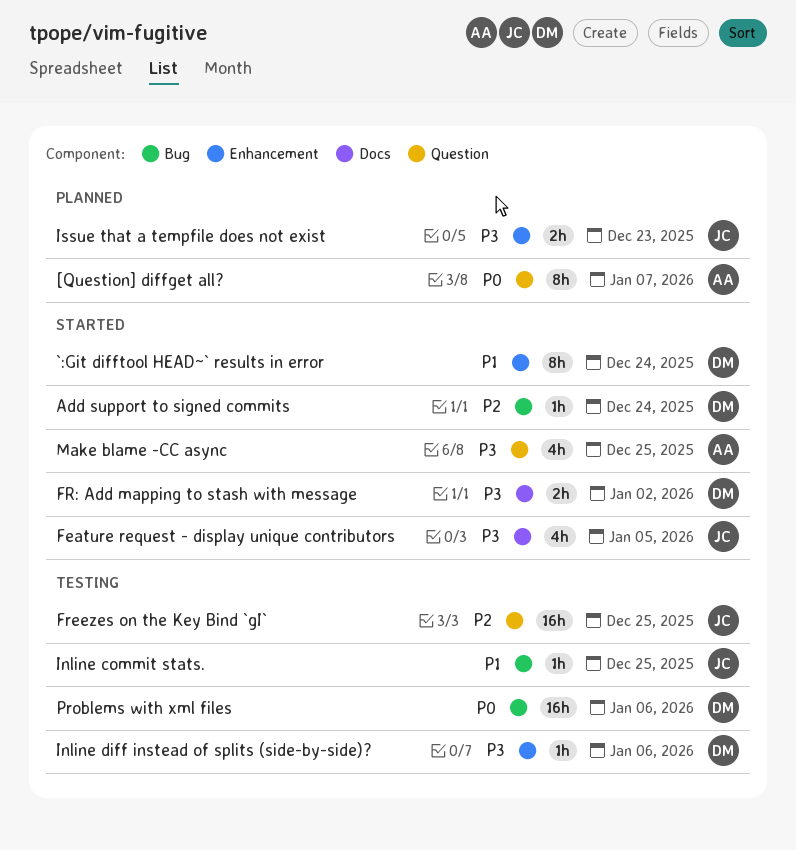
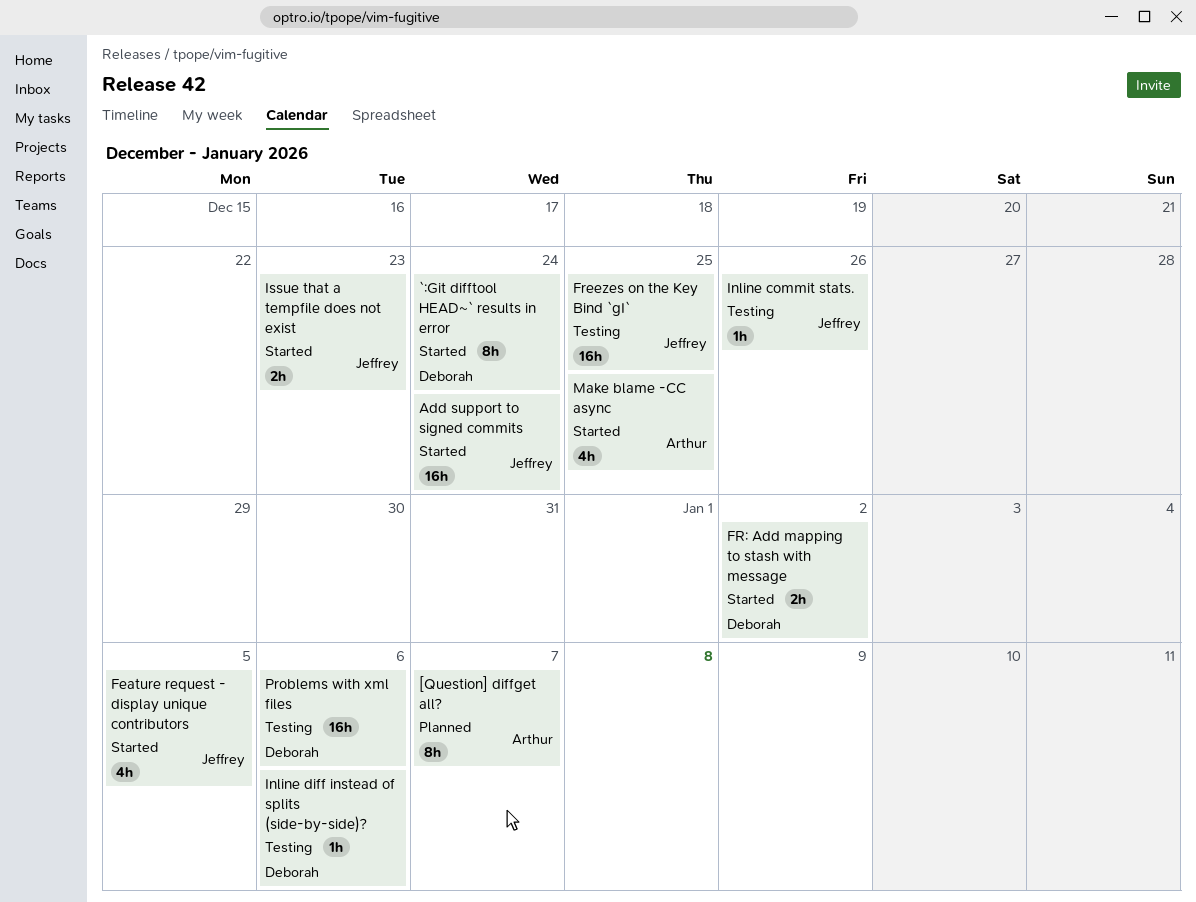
Add support to signed commits, owner: Deborah -> Jeffrey
Add support to signed commits, estimate: 1h -> 16h
Inline commit stats., due: Dec 25 -> Dec 26
Issue that a tempfile does not exist, status: Planned -> Started

